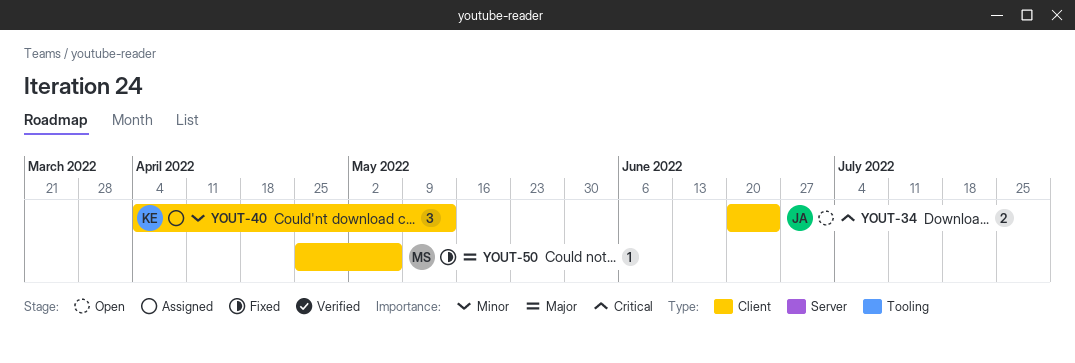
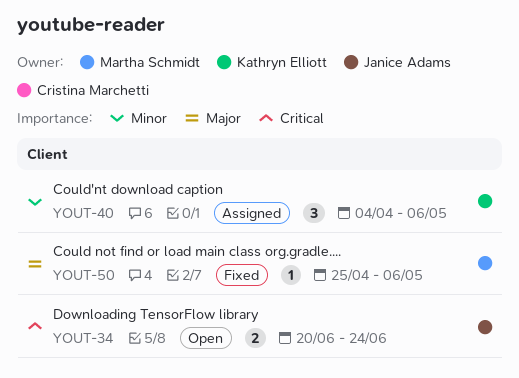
YOUT-40, due: May 13 -> May 6

